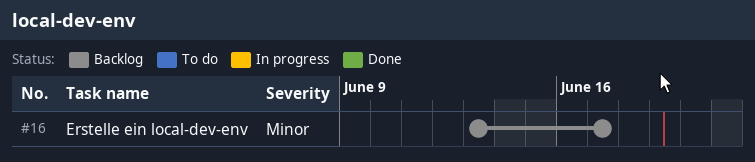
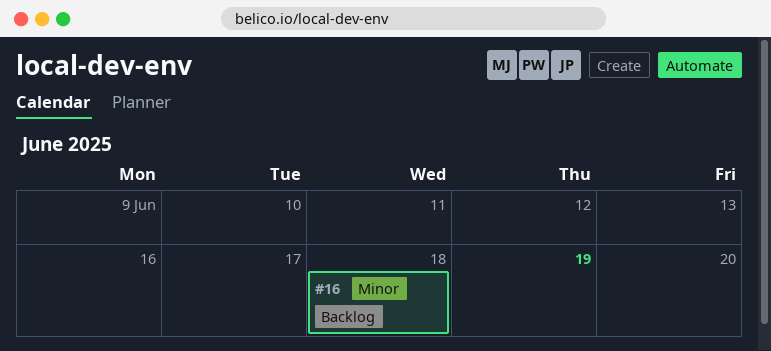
#16, due: Jun 17 -> Jun 18

